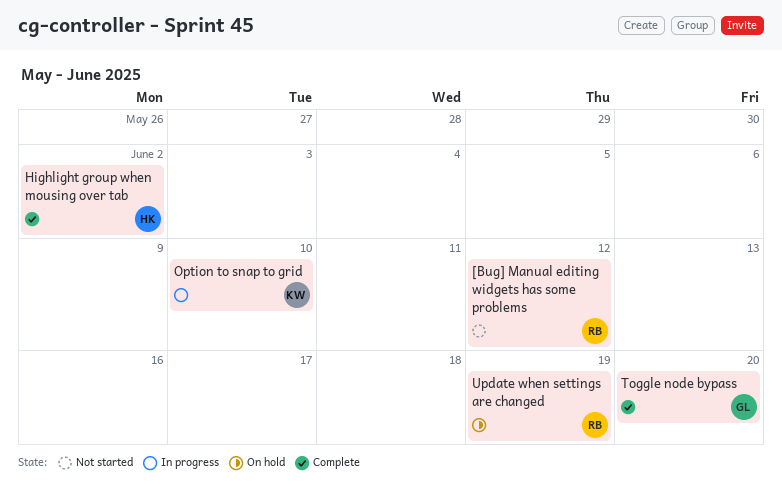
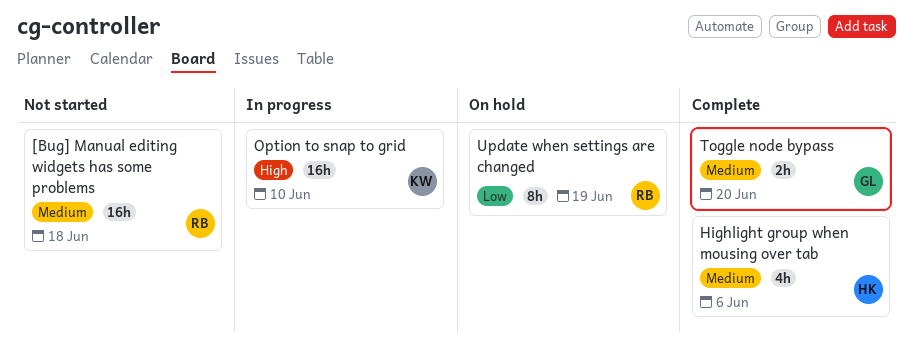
[Bug] Manual editing widgets has some problems, due: Jun 12 -> Jun 18
Highlight group when mousing over tab, due: Jun 2 -> Jun 6

